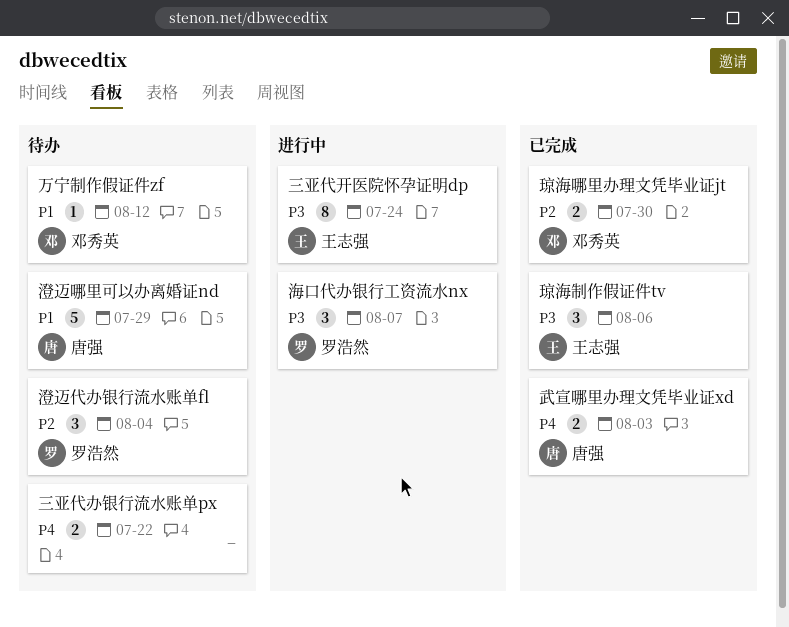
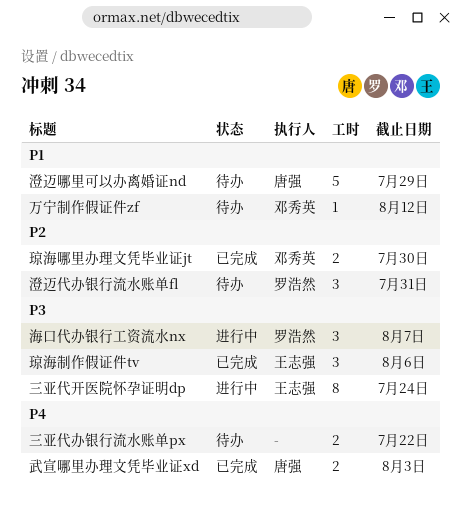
澄迈代办银行流水账单fl, due: Aug 4 -> Jul 31

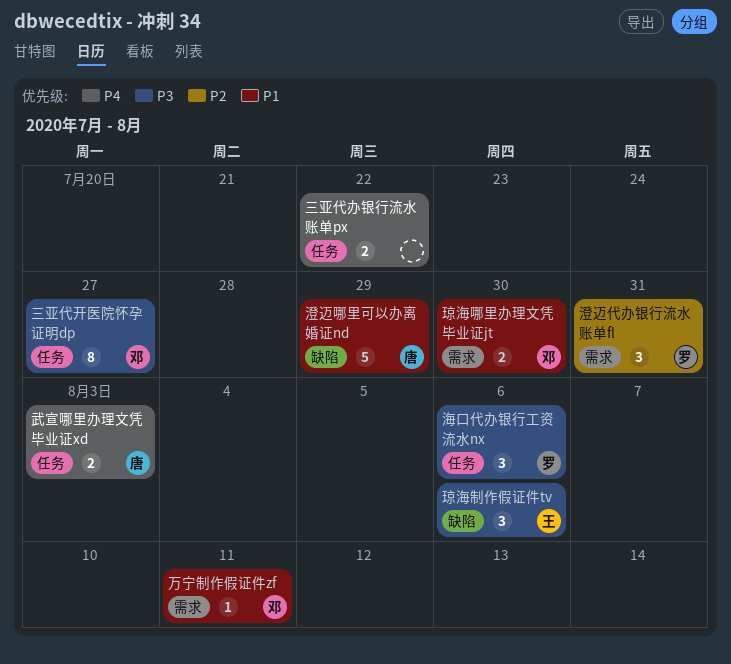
万宁制作假证件zf, due: Aug 12 -> Aug 11
三亚代开医院怀孕证明dp, owner: 王志强 -> 邓秀英
三亚代开医院怀孕证明dp, due: Jul 24 -> Jul 27
海口代办银行工资流水nx, due: Aug 7 -> Aug 6
琼海哪里办理文凭毕业证jt, priority: P2 -> P1

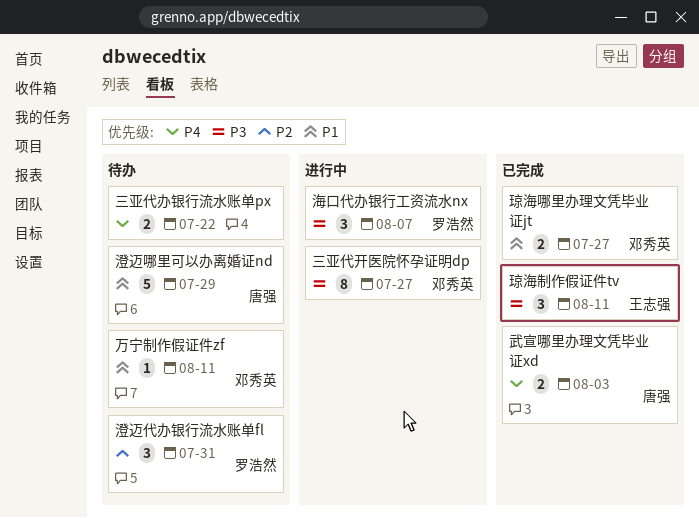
海口代办银行工资流水nx, due: Aug 6 -> Aug 7
琼海制作假证件tv, due: Aug 6 -> Aug 11
琼海哪里办理文凭毕业证jt, due: Jul 30 -> Jul 27

